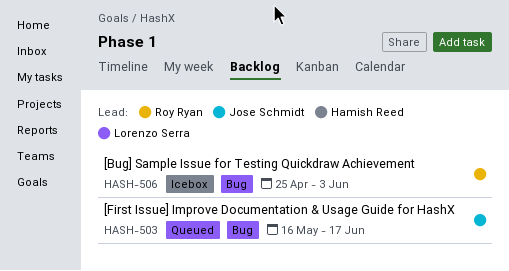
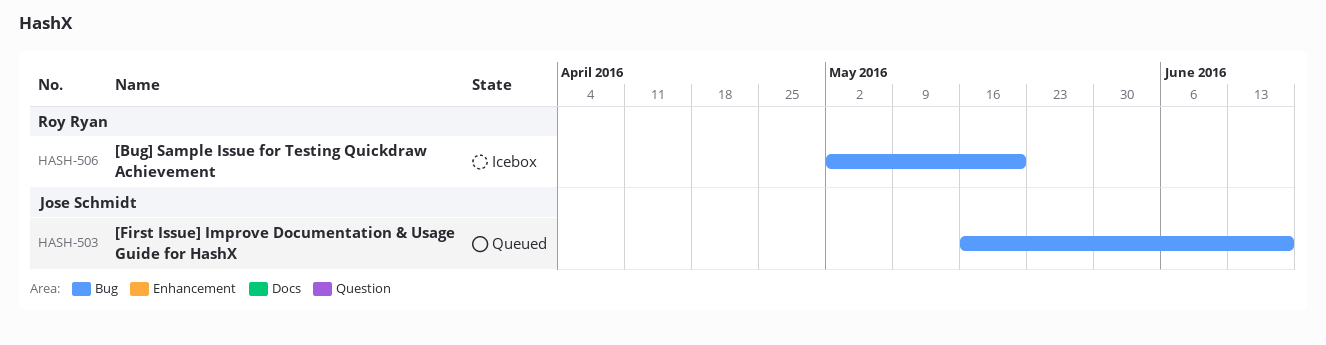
HASH-506, start: Apr 25 -> May 2
HASH-506, due: Jun 3 -> May 20

